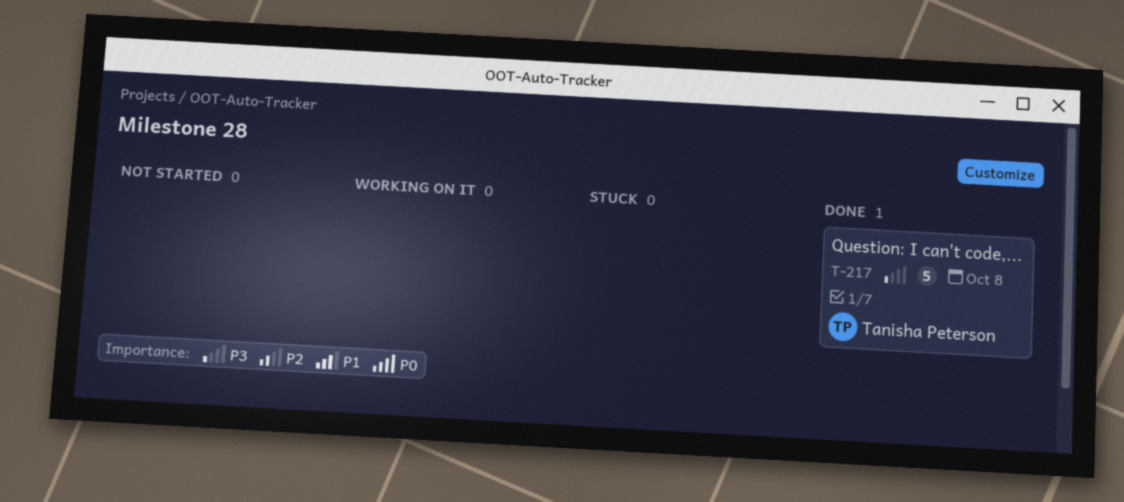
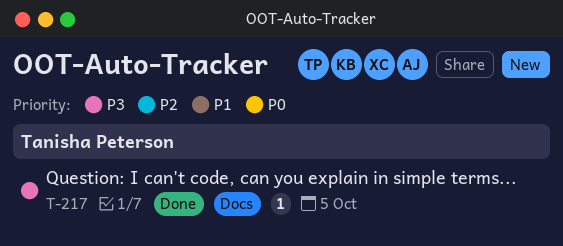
T-217, estimate: 5 -> 1
T-217, due: Oct 8 -> Oct 5

